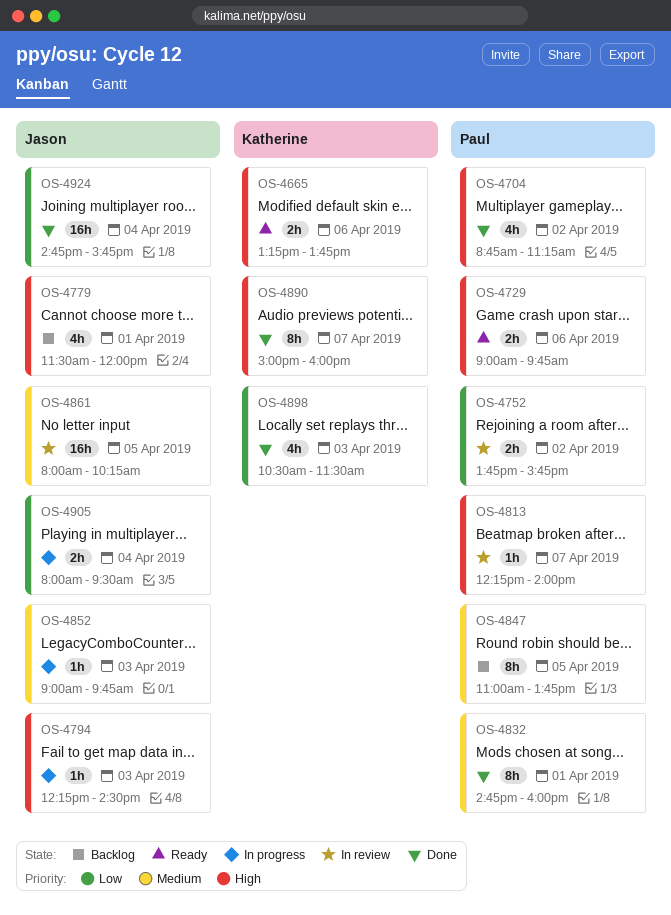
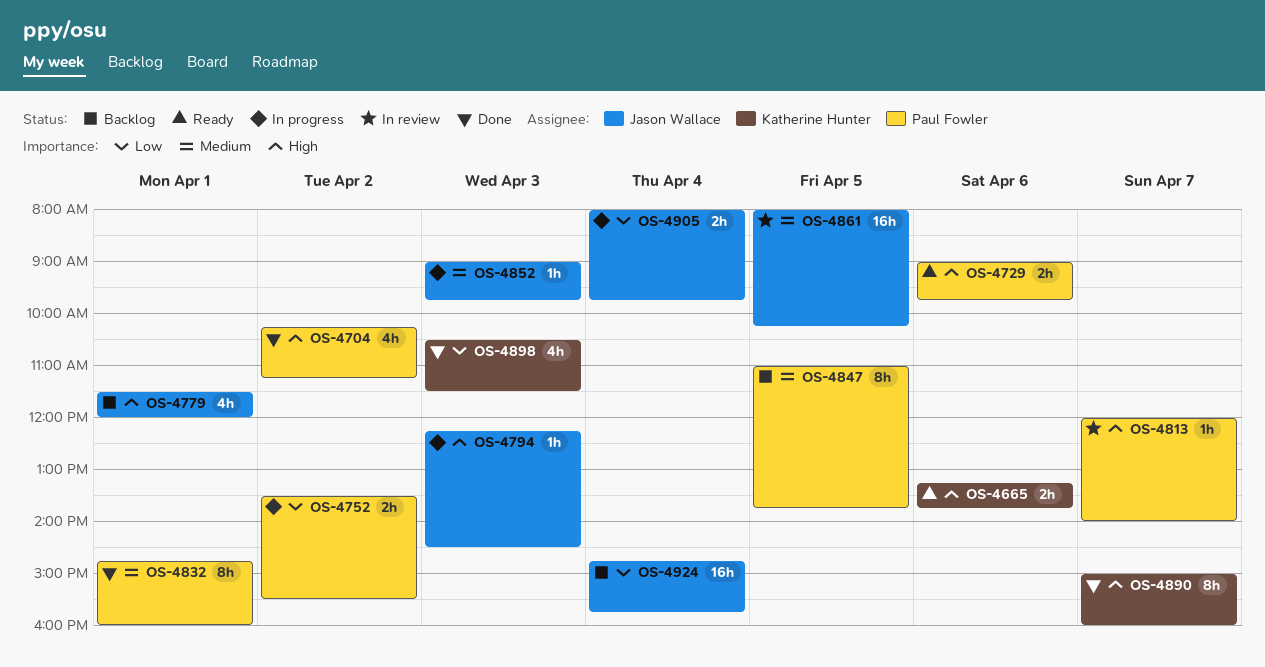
OS-4704, begins: 08:45 -> 10:15
OS-4752, status: In review -> In progress
OS-4752, begins: 13:45 -> 13:30
OS-4752, ends: 15:45 -> 15:30
OS-4813, begins: 12:15 -> 12:00
OS-4905, ends: 09:30 -> 09:45
OS-4924, status: Done -> Backlog

